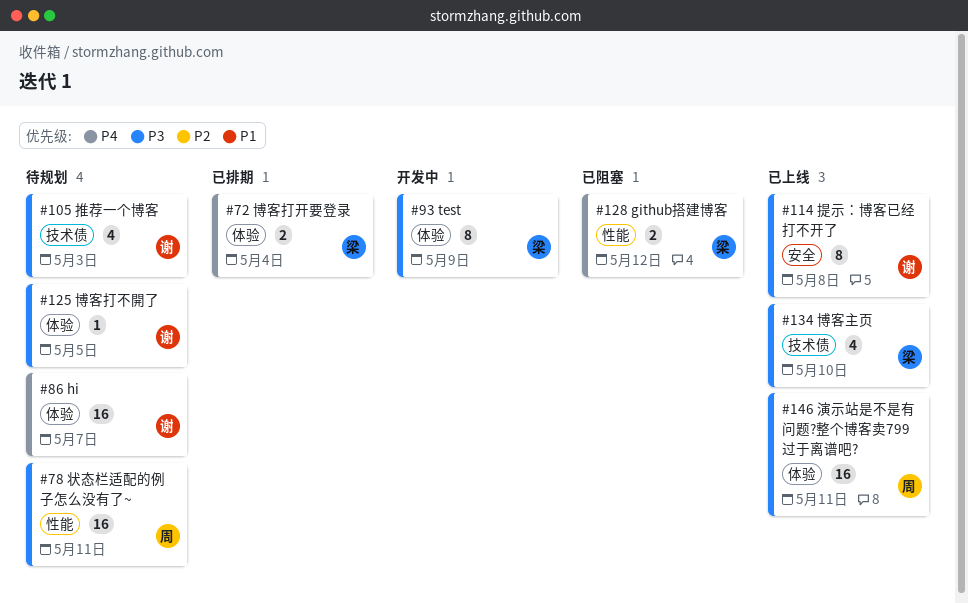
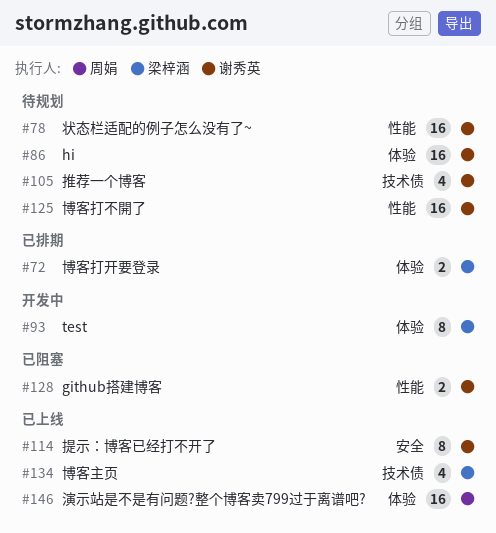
#78, owner: 周娟 -> 谢秀英
#125, label: 体验 -> 性能
#125, estimate: 1 -> 16
#128, owner: 梁梓涵 -> 谢秀英

